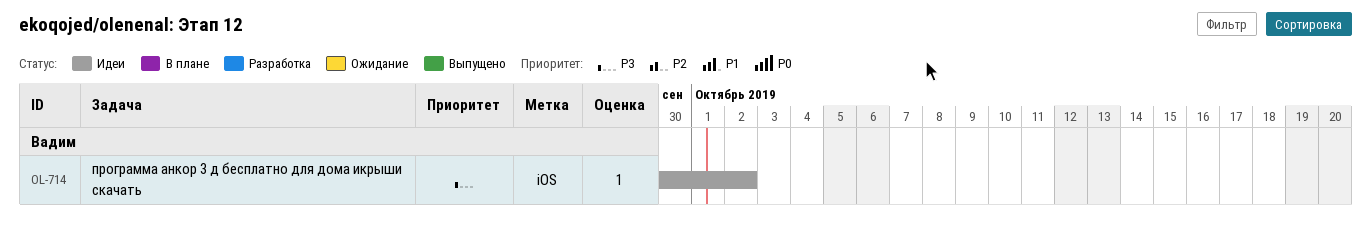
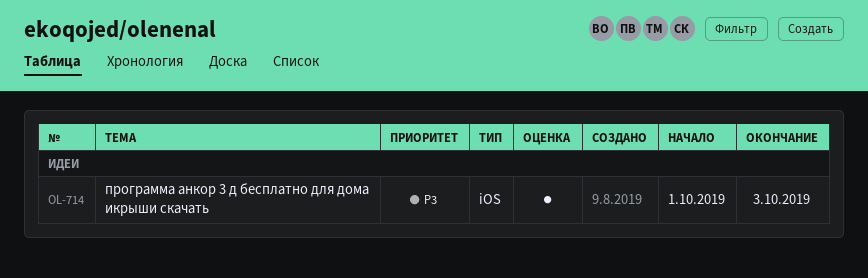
OL-714, start: Sep 30 -> Oct 1
OL-714, due: Oct 2 -> Oct 3

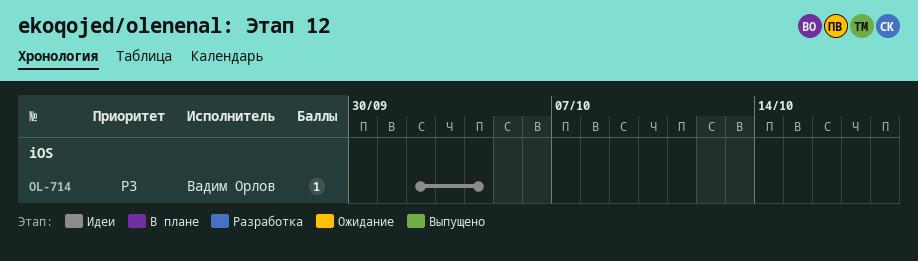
OL-714, start: Oct 1 -> Oct 2
OL-714, due: Oct 3 -> Oct 4

